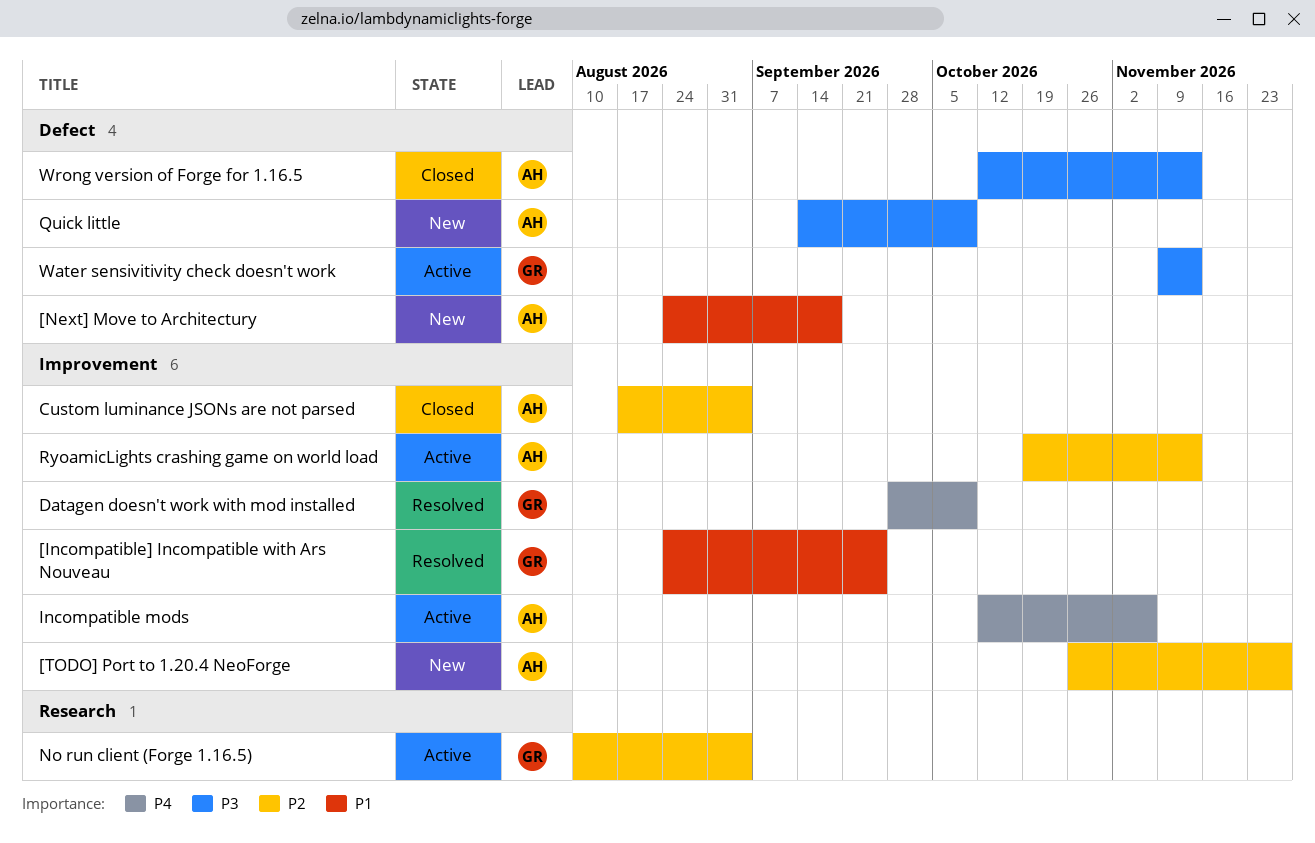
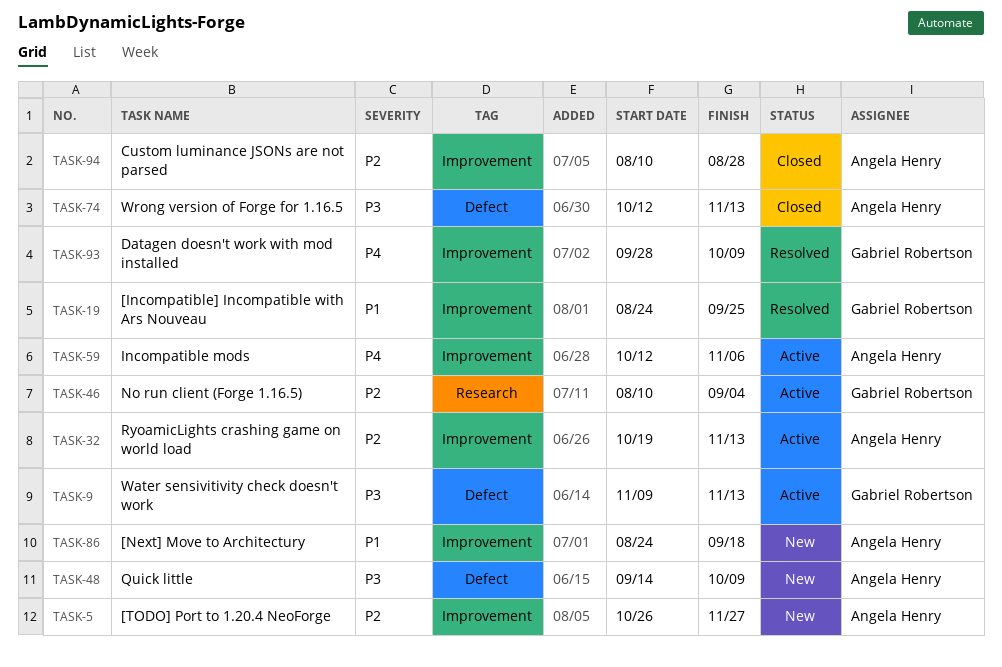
[Next] Move to Architectury, label: Defect -> Improvement
Custom luminance JSONs are not parsed, start: Aug 17 -> Aug 10
Custom luminance JSONs are not parsed, due: Sep 4 -> Aug 28

